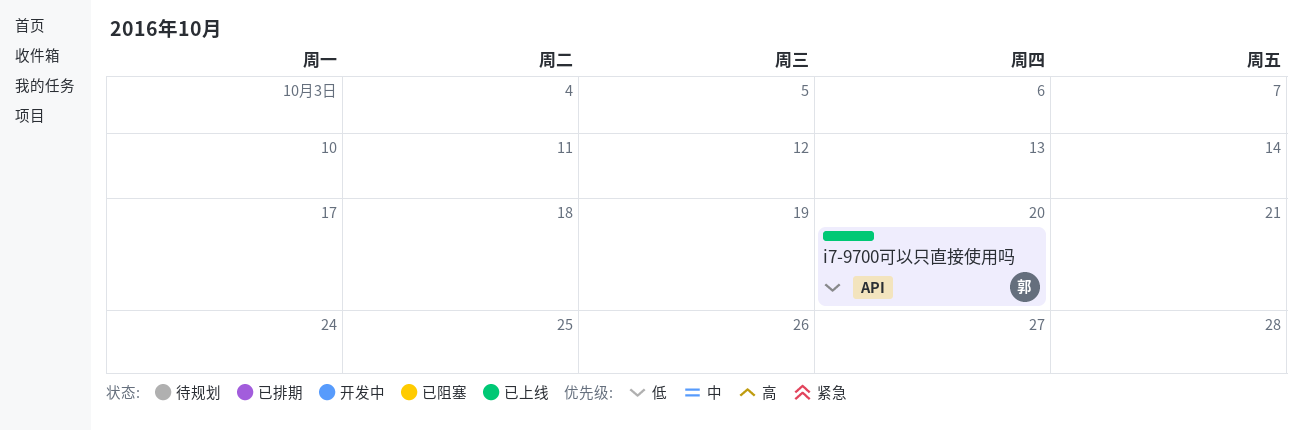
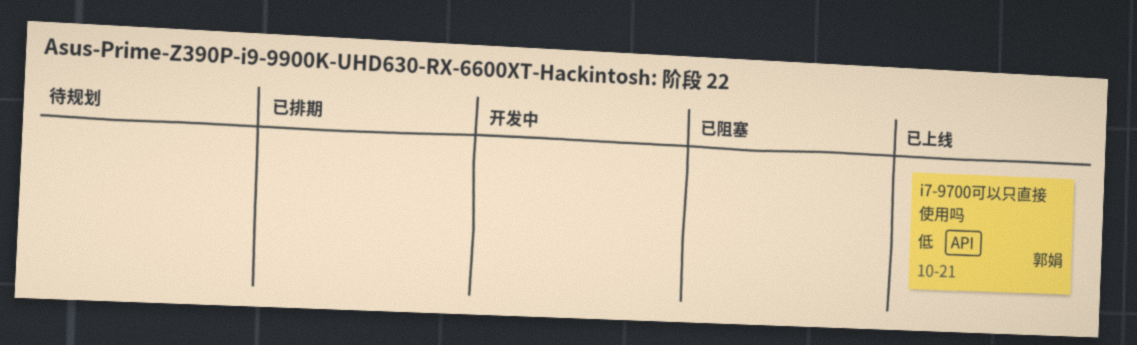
i7-9700可以只直接使用吗, due: Oct 20 -> Oct 21

